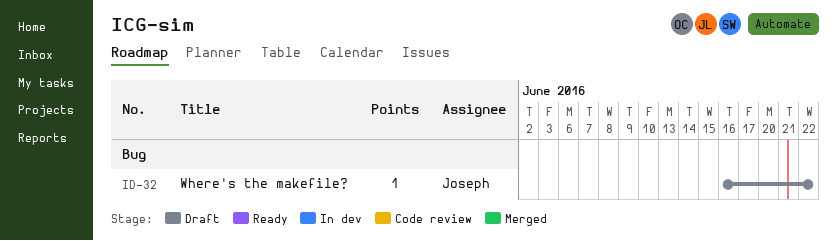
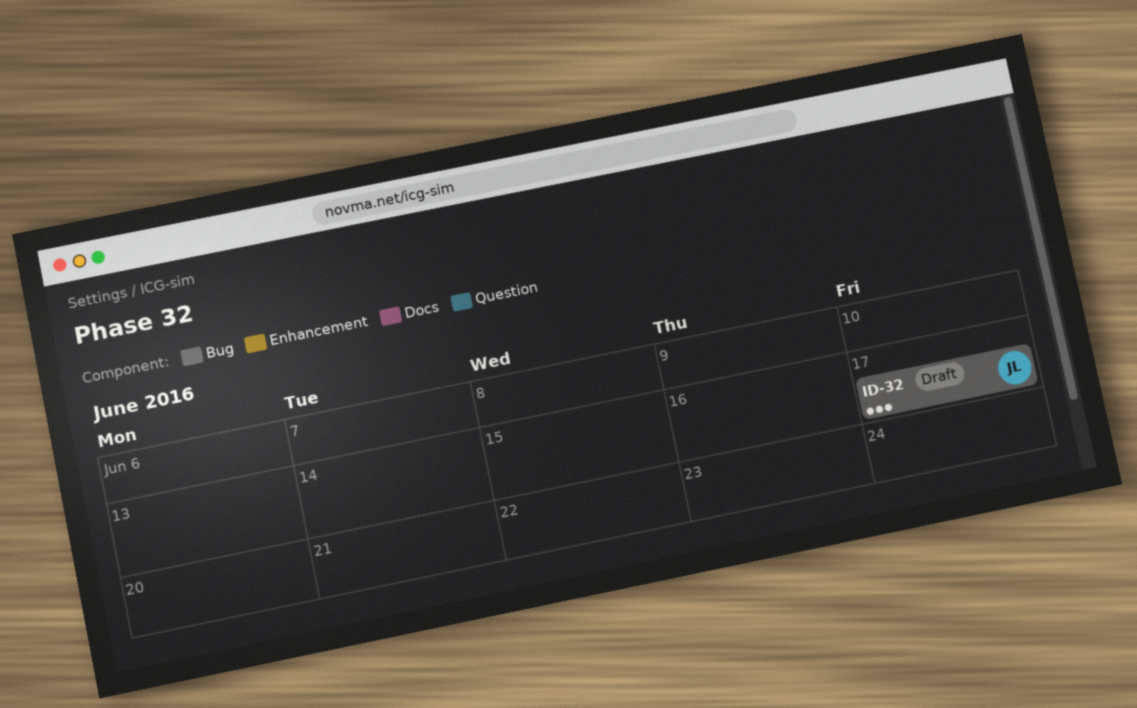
ID-32, estimate: 1 -> 3
ID-32, due: Jun 22 -> Jun 17

